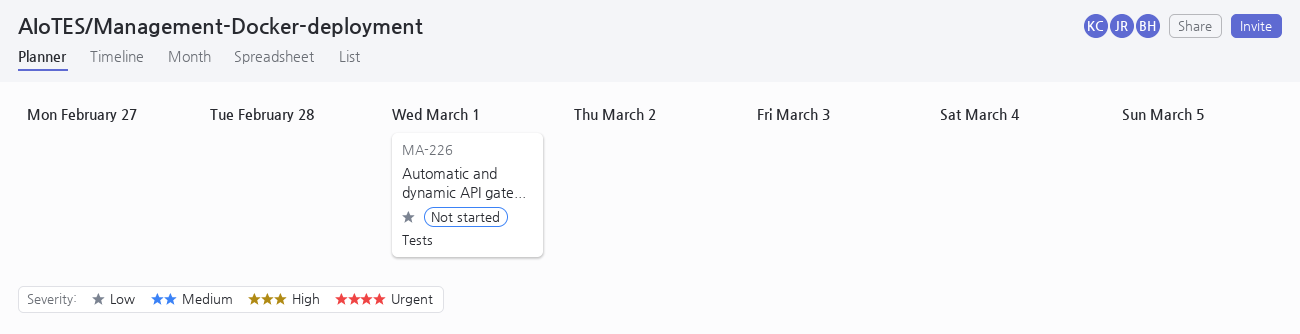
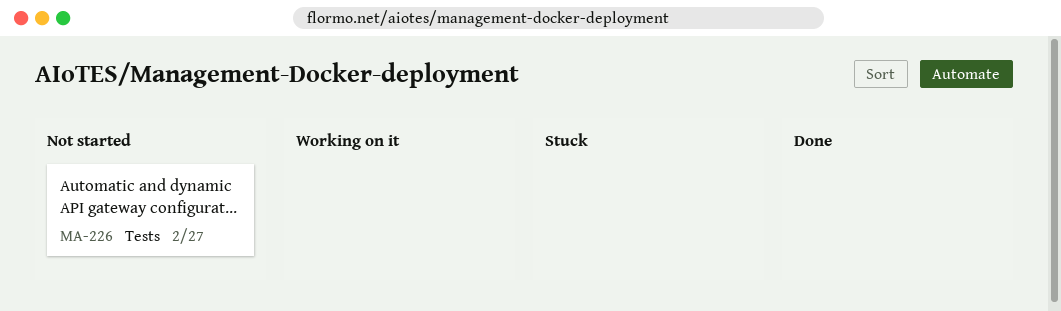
MA-226, due: Mar 1 -> Feb 27

